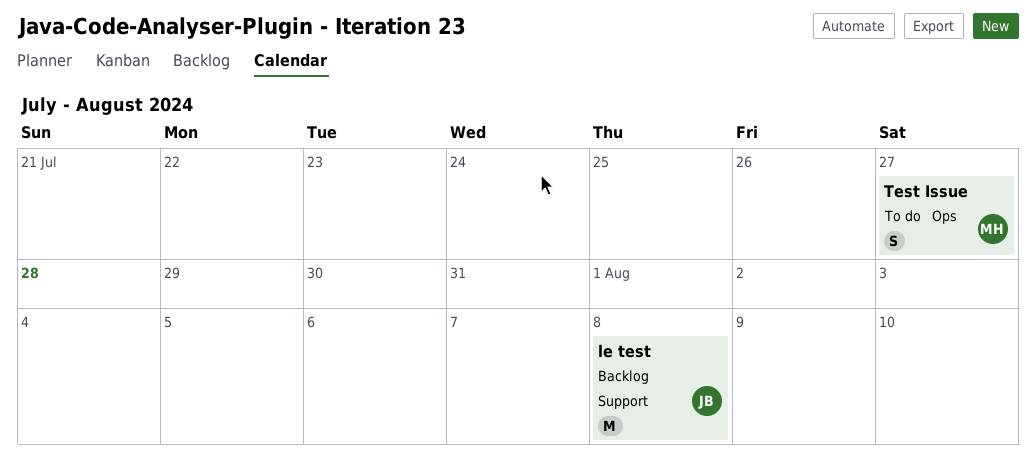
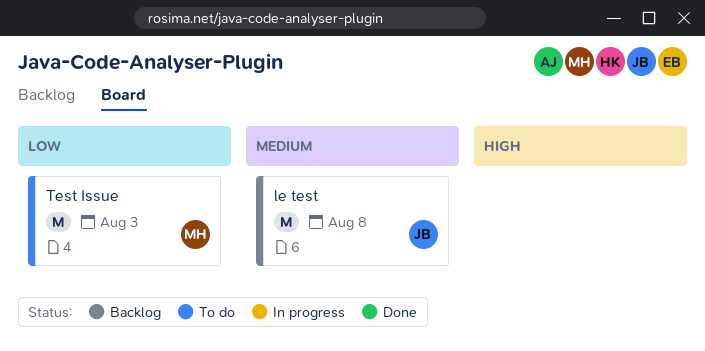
Test Issue, estimate: S -> M
Test Issue, due: Jul 27 -> Aug 3

